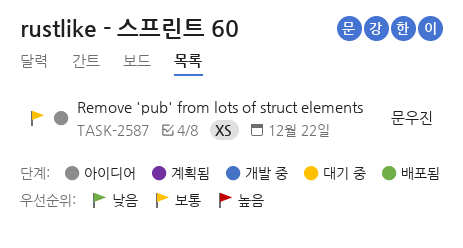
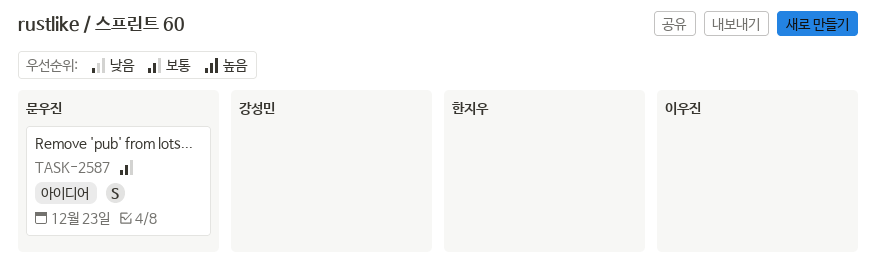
TASK-2587, estimate: XS -> S
TASK-2587, due: Dec 22 -> Dec 23

